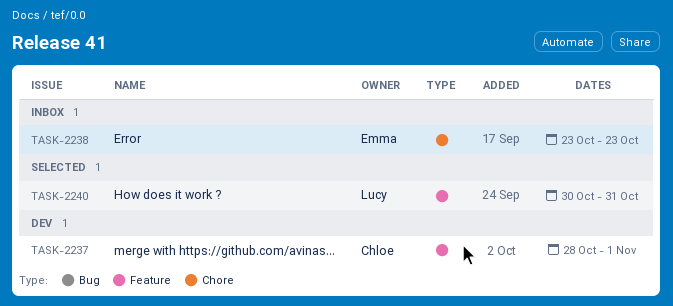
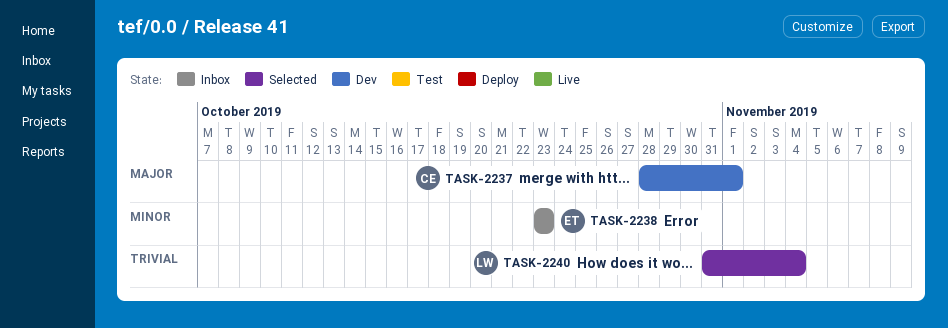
TASK-2240, start: Oct 30 -> Oct 31
TASK-2240, due: Oct 31 -> Nov 4

